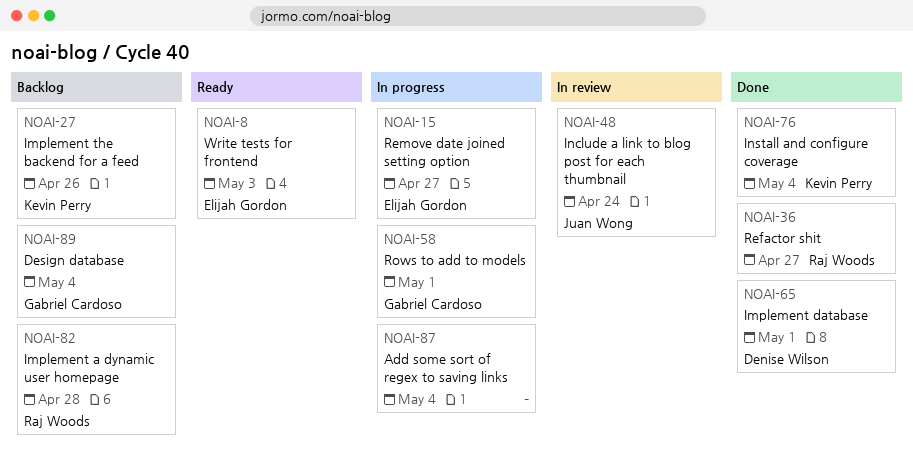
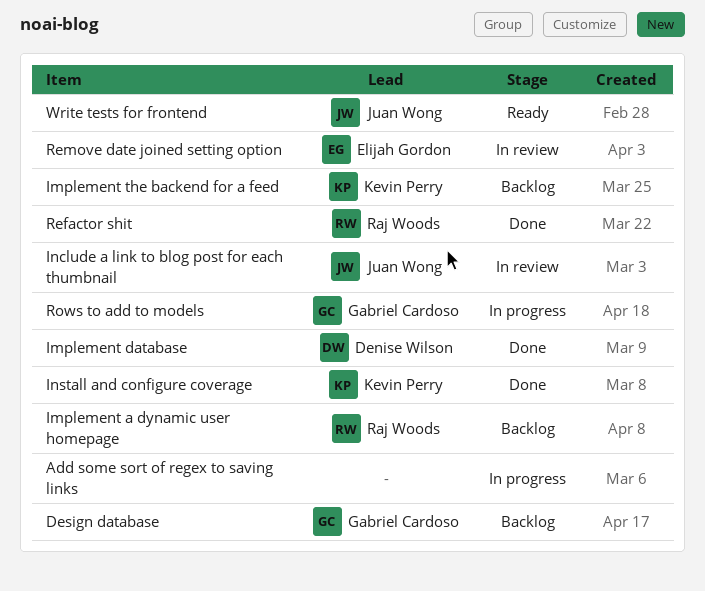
Remove date joined setting option, status: In progress -> In review
Write tests for frontend, owner: Elijah Gordon -> Juan Wong

